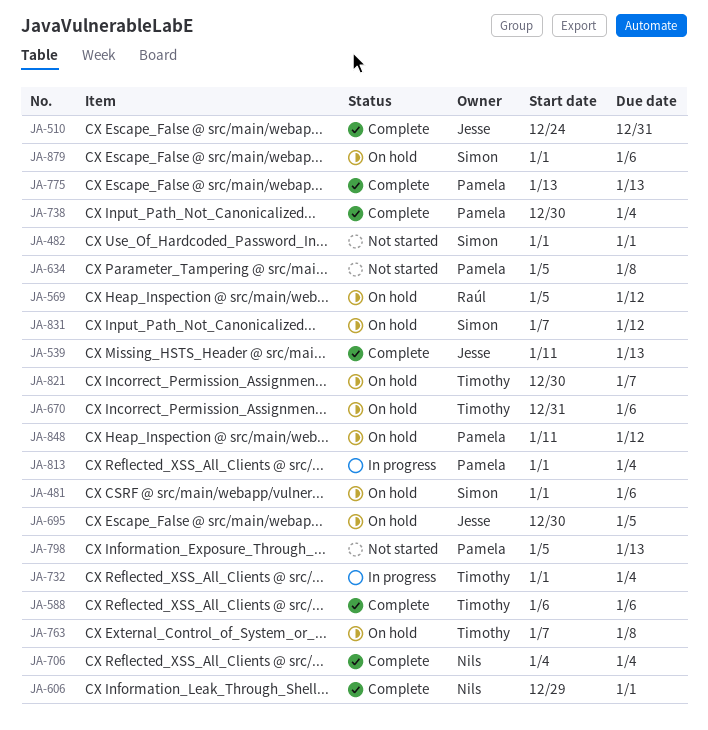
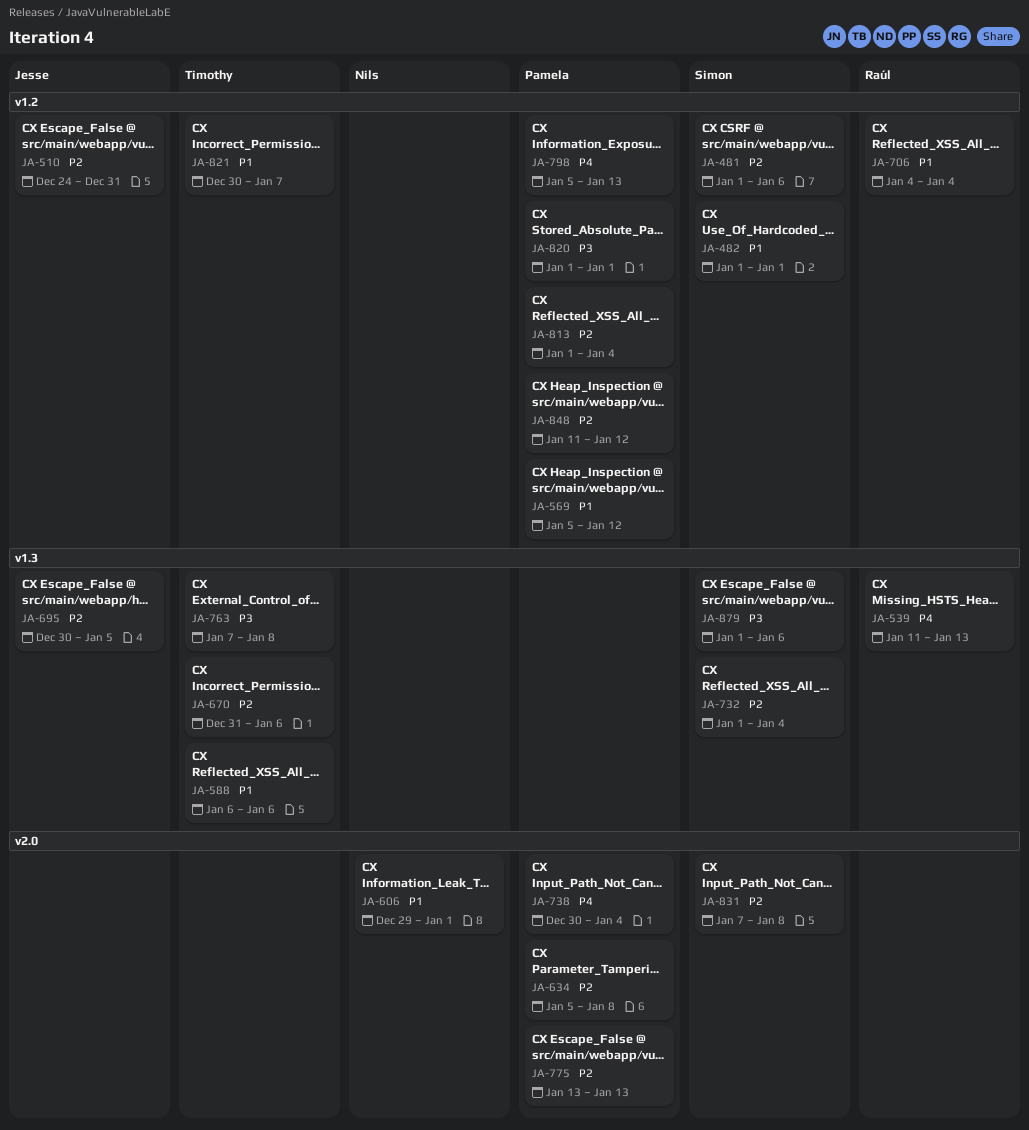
JA-539, owner: Jesse -> Raúl
JA-569, owner: Raúl -> Pamela
JA-706, owner: Nils -> Raúl
JA-732, owner: Timothy -> Simon
JA-820: none -> present
JA-831, due: Jan 12 -> Jan 8

